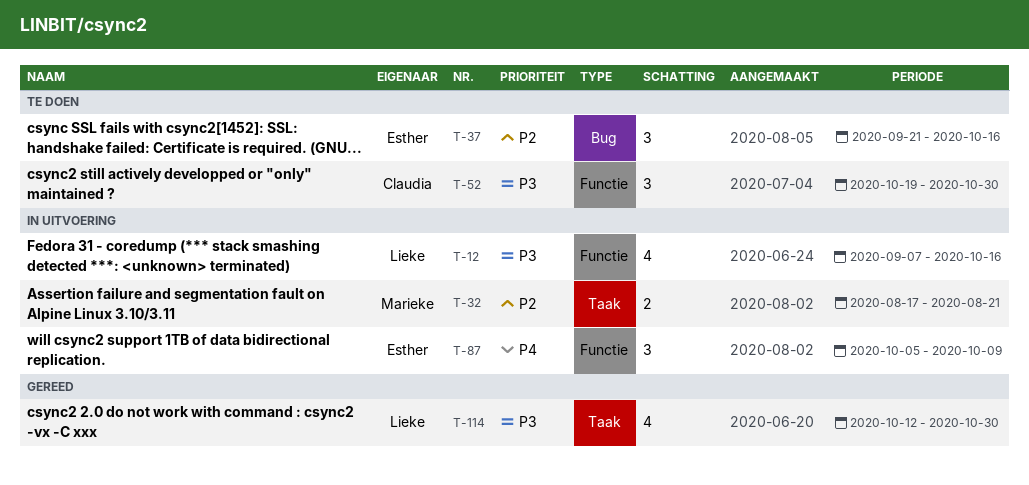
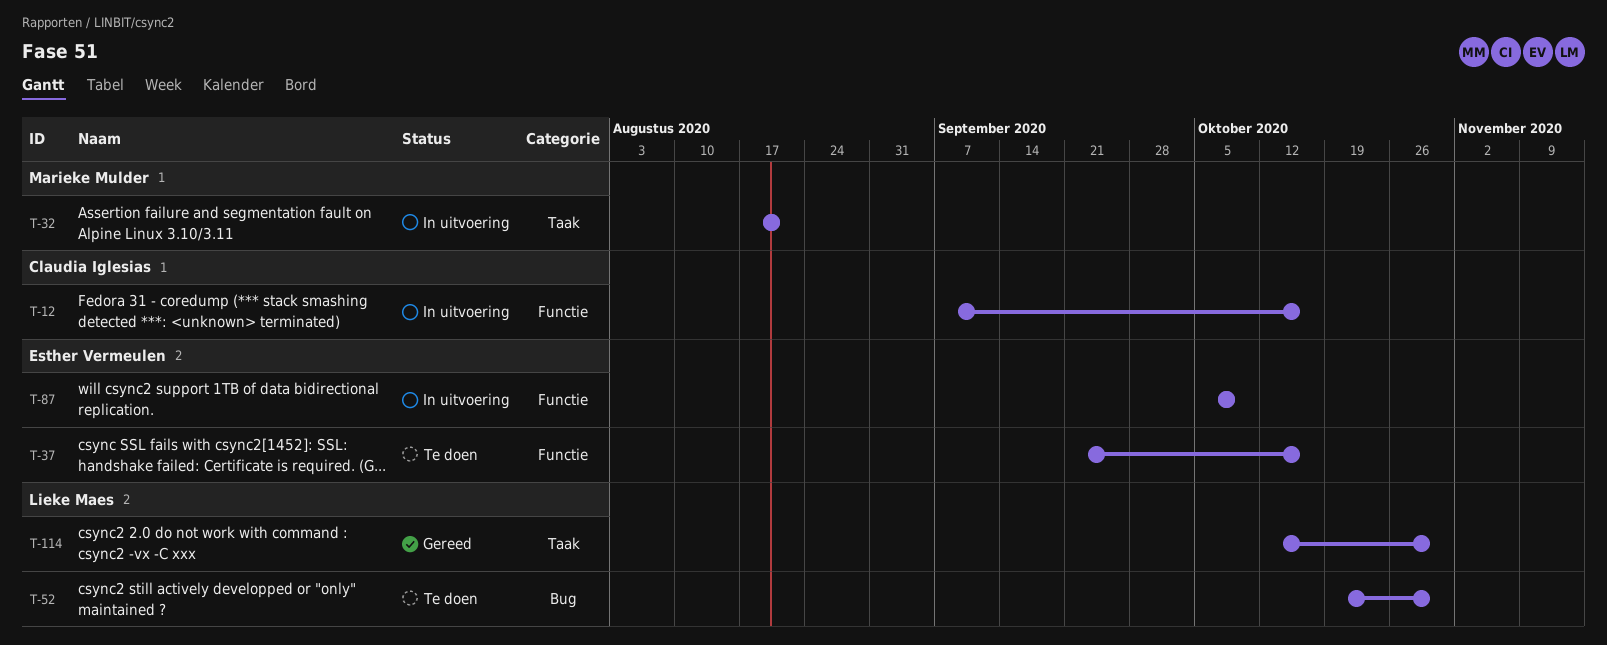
T-12, owner: Lieke Maes -> Claudia Iglesias
T-37, label: Bug -> Functie
T-52, owner: Claudia Iglesias -> Lieke Maes
T-52, label: Functie -> Bug

